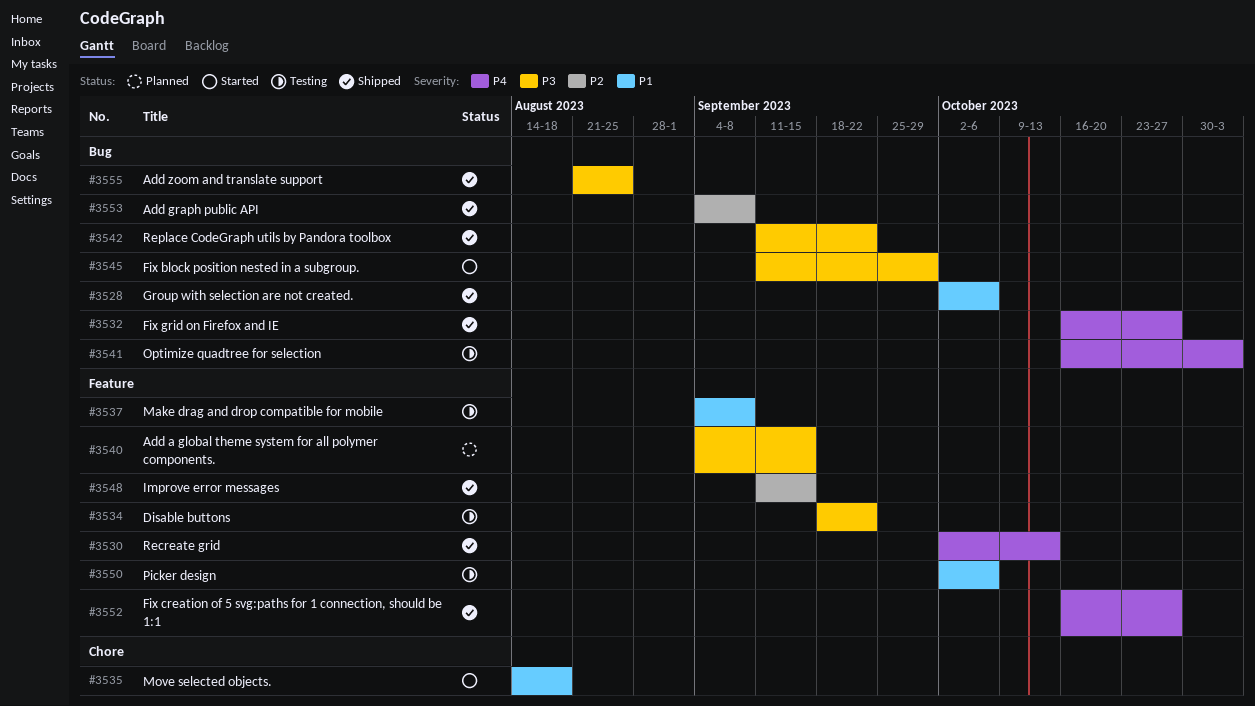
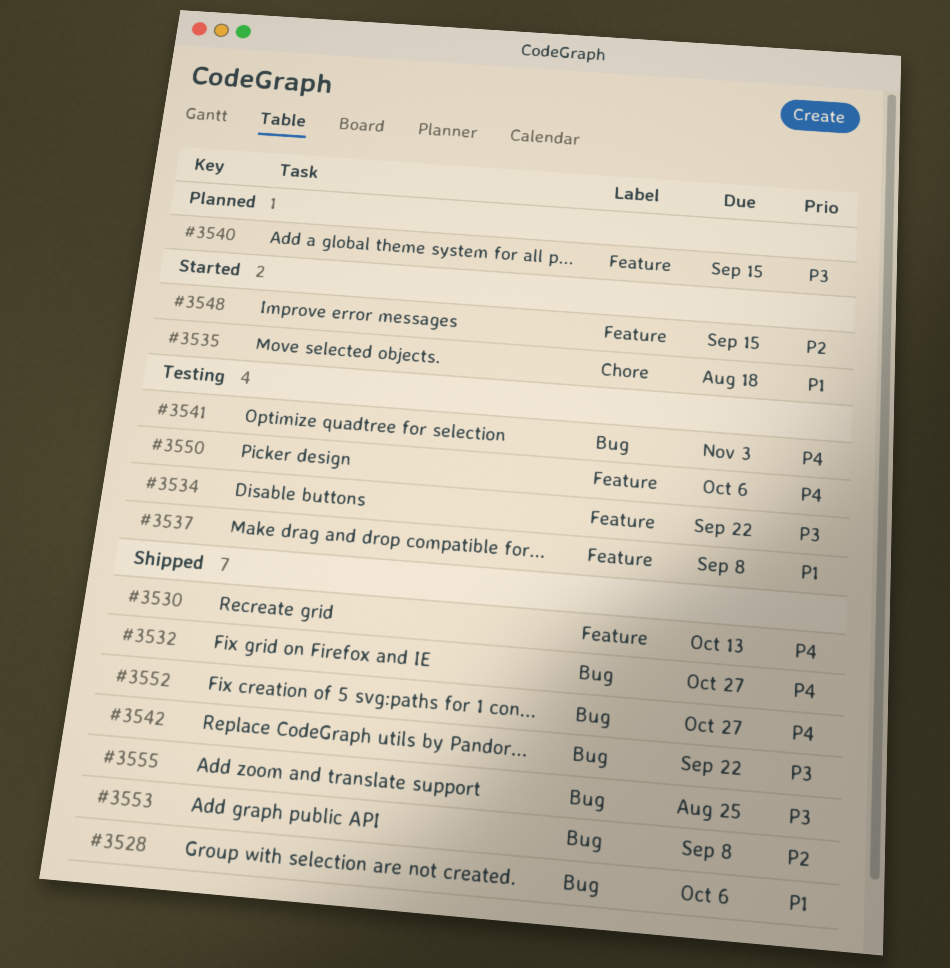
#3545: present -> none
#3548, status: Shipped -> Started
#3550, priority: P1 -> P4
#3552, label: Feature -> Bug

